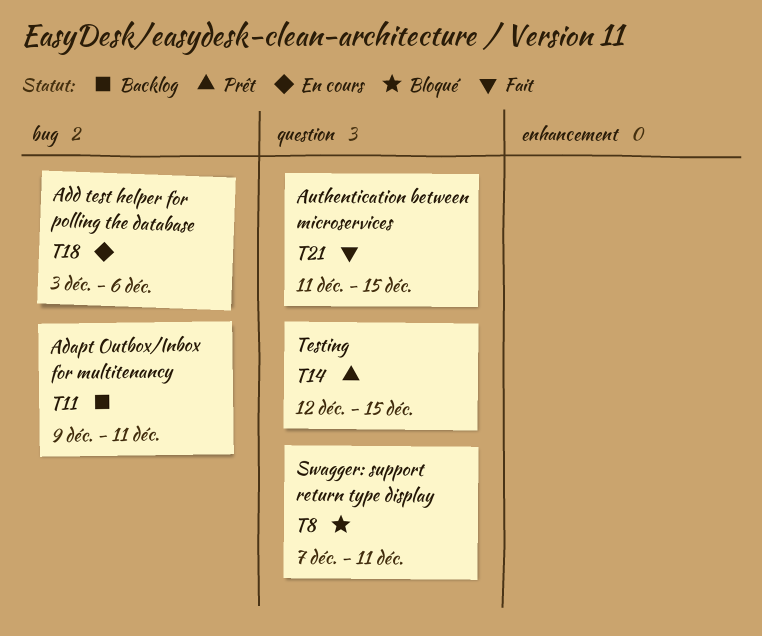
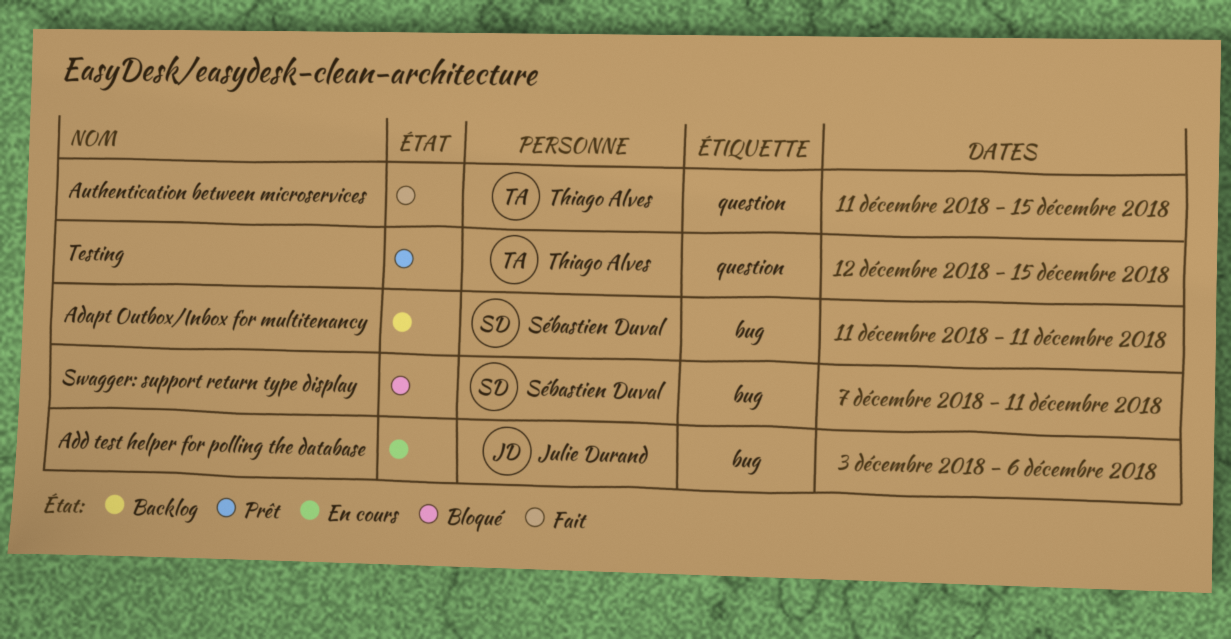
Adapt Outbox/Inbox for multitenancy, start: Dec 9 -> Dec 11
Swagger: support return type display, label: question -> bug

